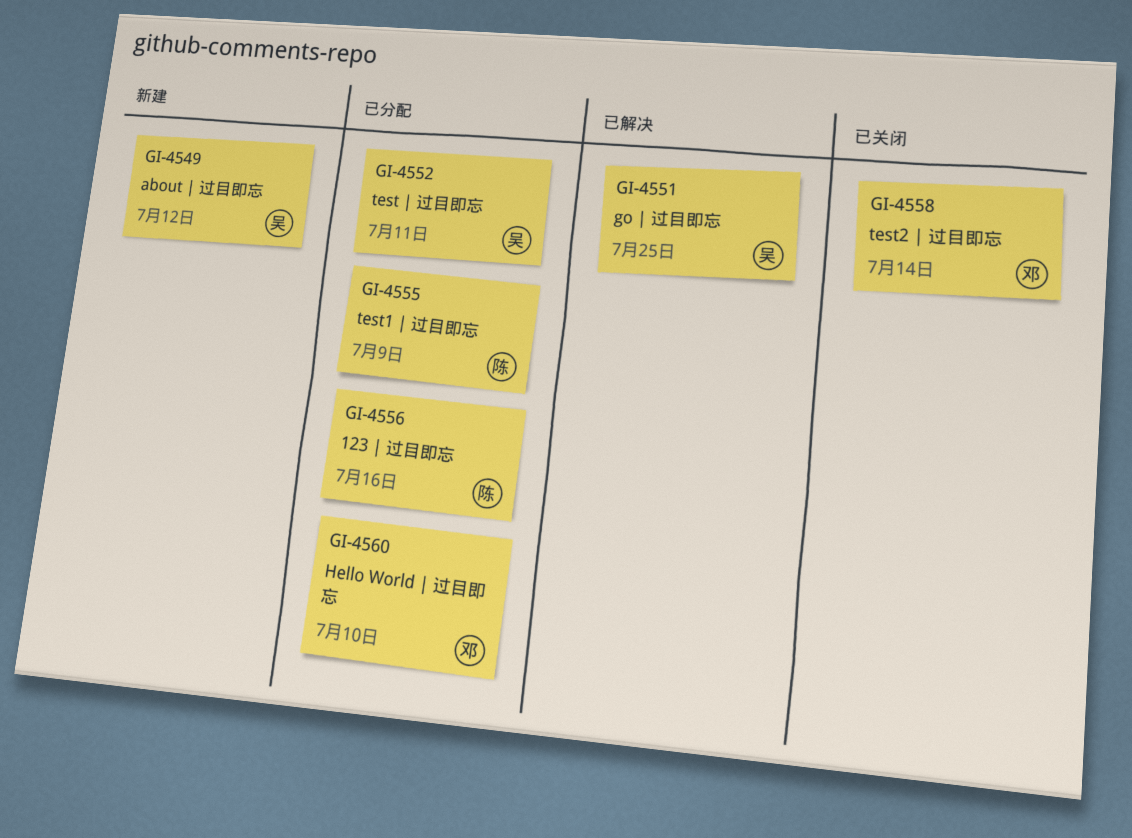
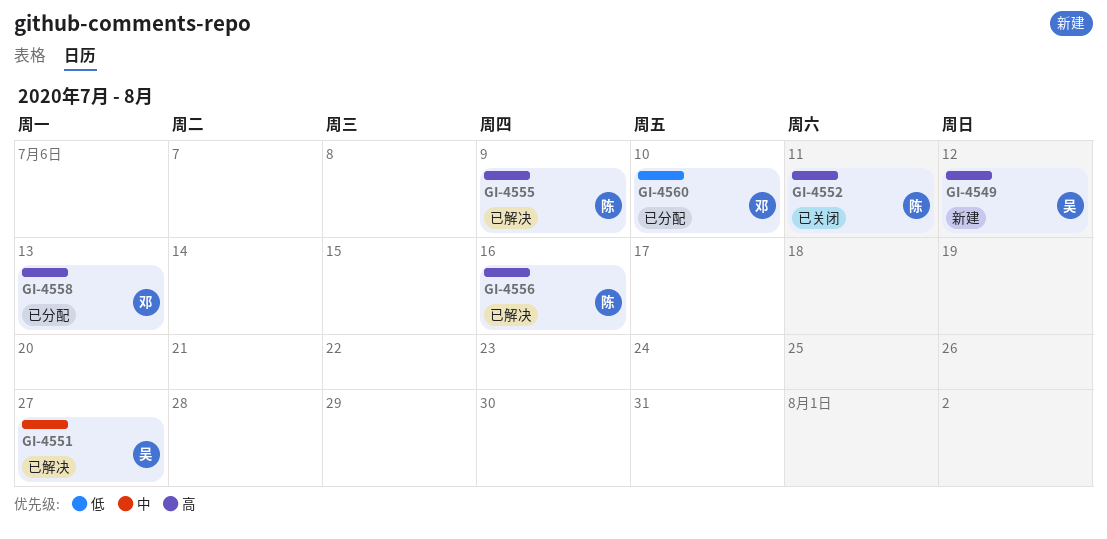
GI-4551, due: Jul 25 -> Jul 27
GI-4552, status: 已分配 -> 已关闭
GI-4552, owner: 吴 -> 陈
GI-4555, status: 已分配 -> 已解决
GI-4556, status: 已分配 -> 已解决
GI-4558, status: 已关闭 -> 已分配
GI-4558, due: Jul 14 -> Jul 13

